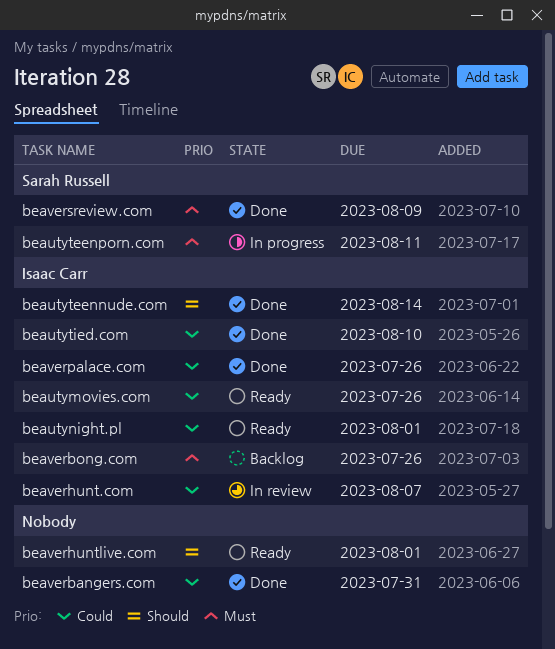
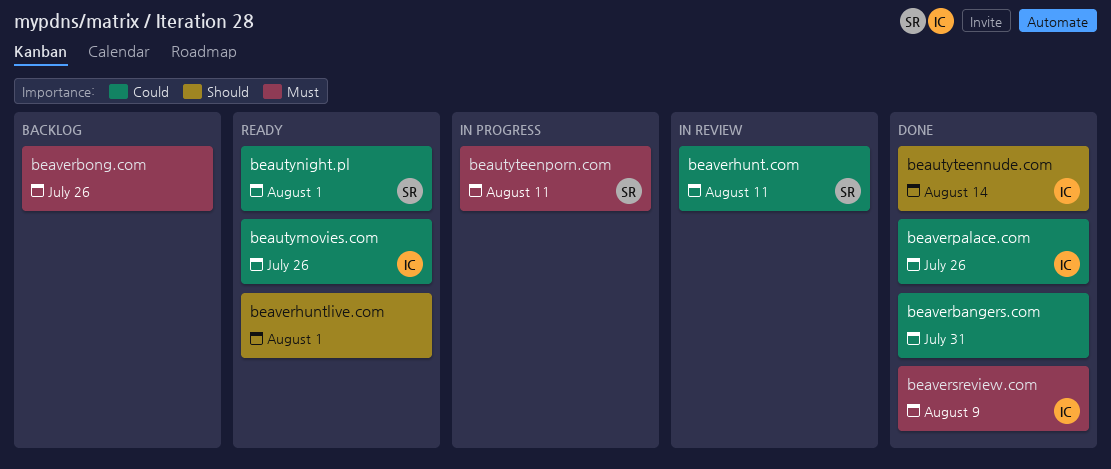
beautynight.pl, owner: Isaac Carr -> Sarah Russell
beautytied.com: present -> none
beaverbong.com, owner: Isaac Carr -> none
beaverhunt.com, owner: Isaac Carr -> Sarah Russell
beaverhunt.com, due: Aug 7 -> Aug 11
beaversreview.com, owner: Sarah Russell -> Isaac Carr

